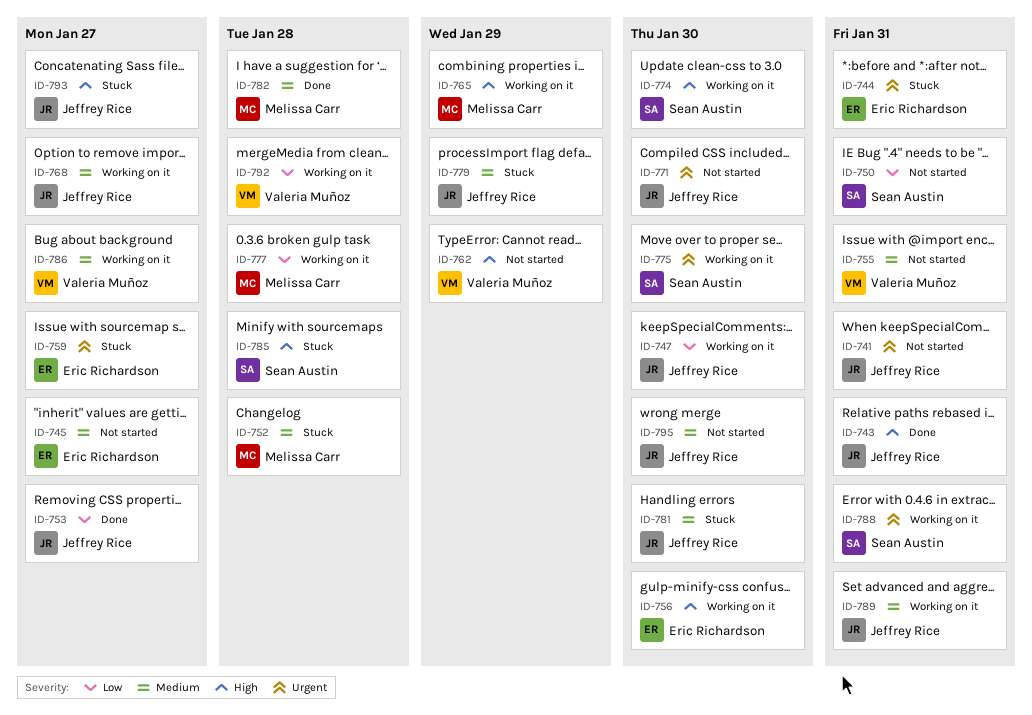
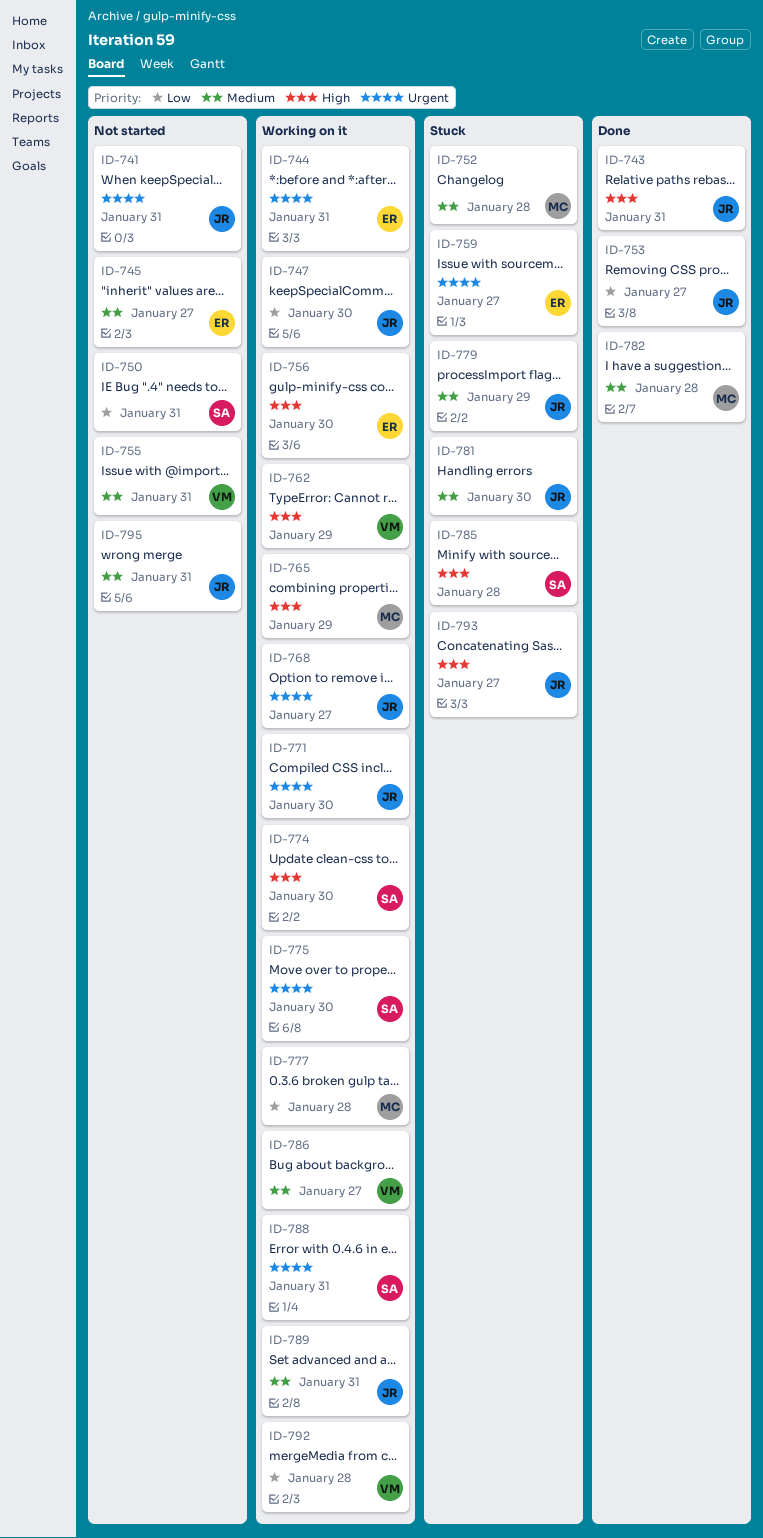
ID-744, status: Stuck -> Working on it
ID-762, status: Not started -> Working on it
ID-768, priority: Medium -> Urgent
ID-771, status: Not started -> Working on it
ID-795, due: Jan 30 -> Jan 31

